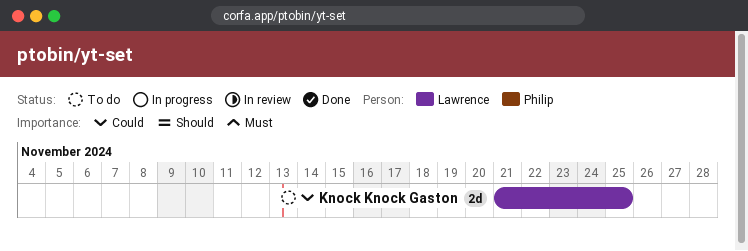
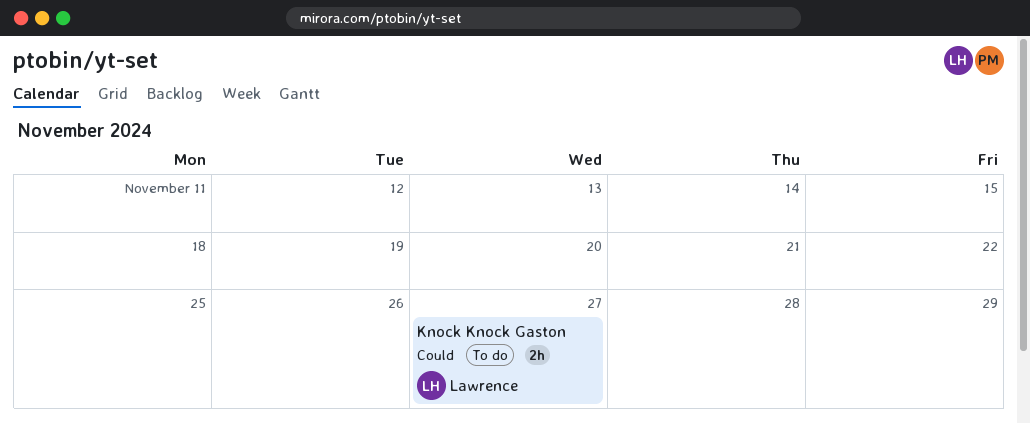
Knock Knock Gaston, estimate: 2d -> 2h
Knock Knock Gaston, due: Nov 25 -> Nov 27

